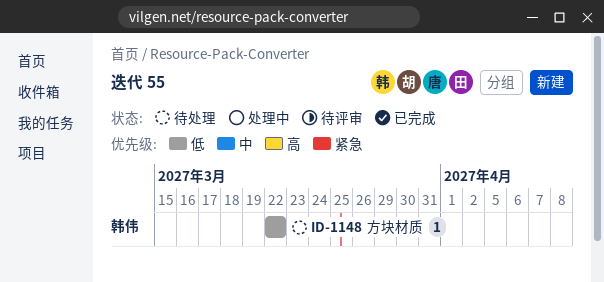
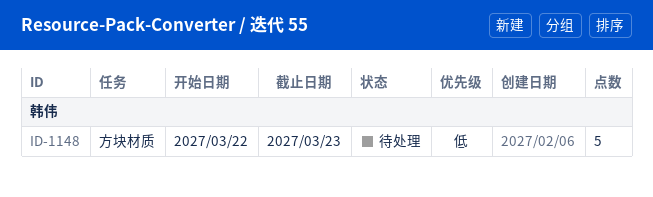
ID-1148, estimate: 1 -> 5
ID-1148, due: Mar 22 -> Mar 23

